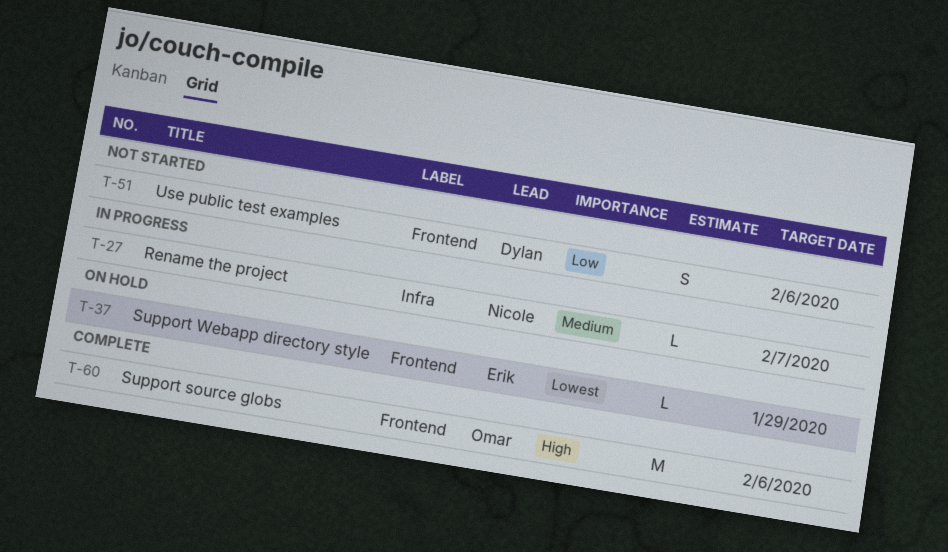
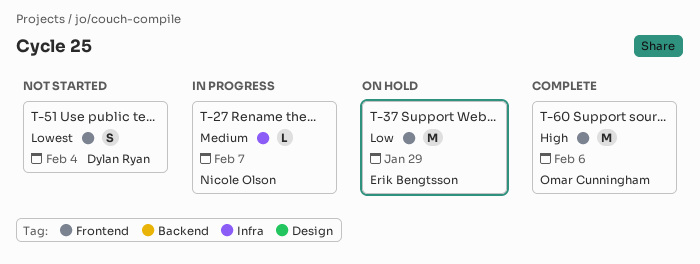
T-37, priority: Lowest -> Low
T-37, estimate: L -> M
T-51, priority: Low -> Lowest
T-51, due: Feb 6 -> Feb 4

